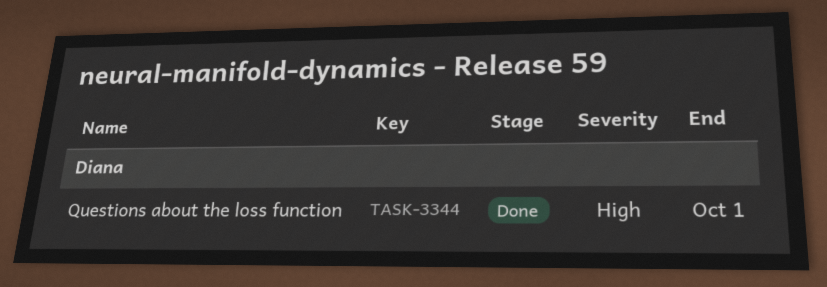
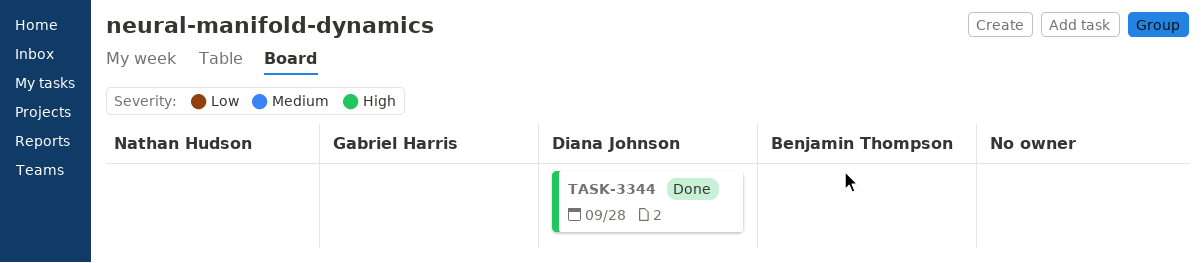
TASK-3344, due: Oct 1 -> Sep 28

